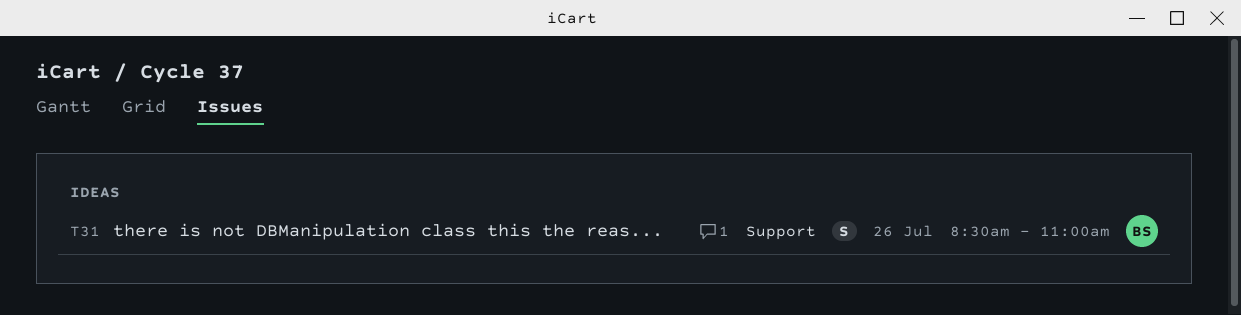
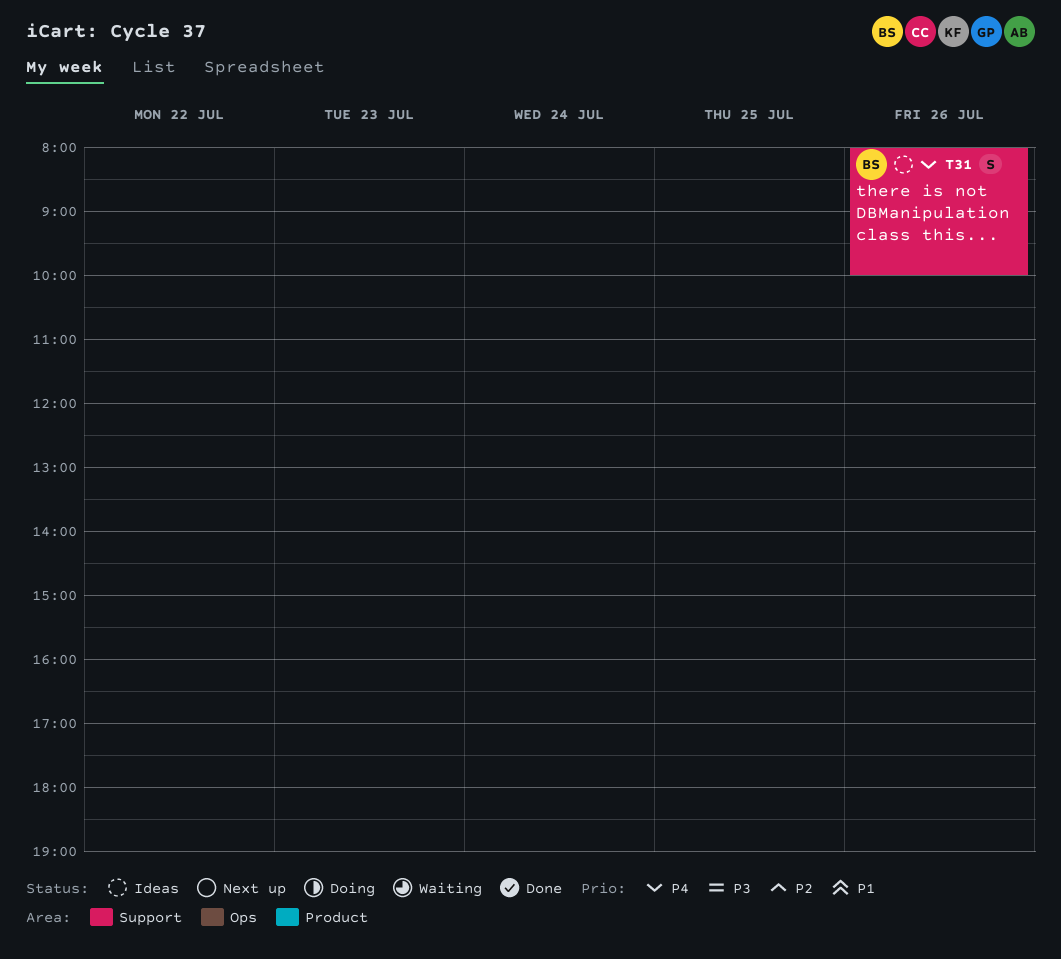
T31, begins: 08:30 -> 08:00
T31, ends: 11:00 -> 10:00

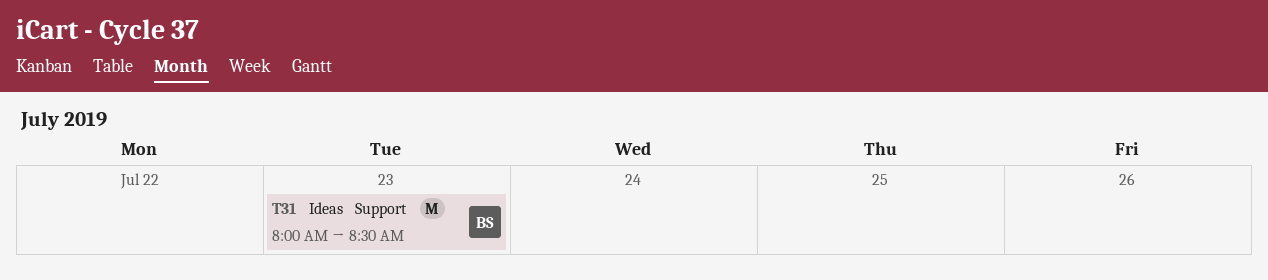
T31, estimate: S -> M
T31, day: Jul 26 -> Jul 23
T31, ends: 10:00 -> 08:30

